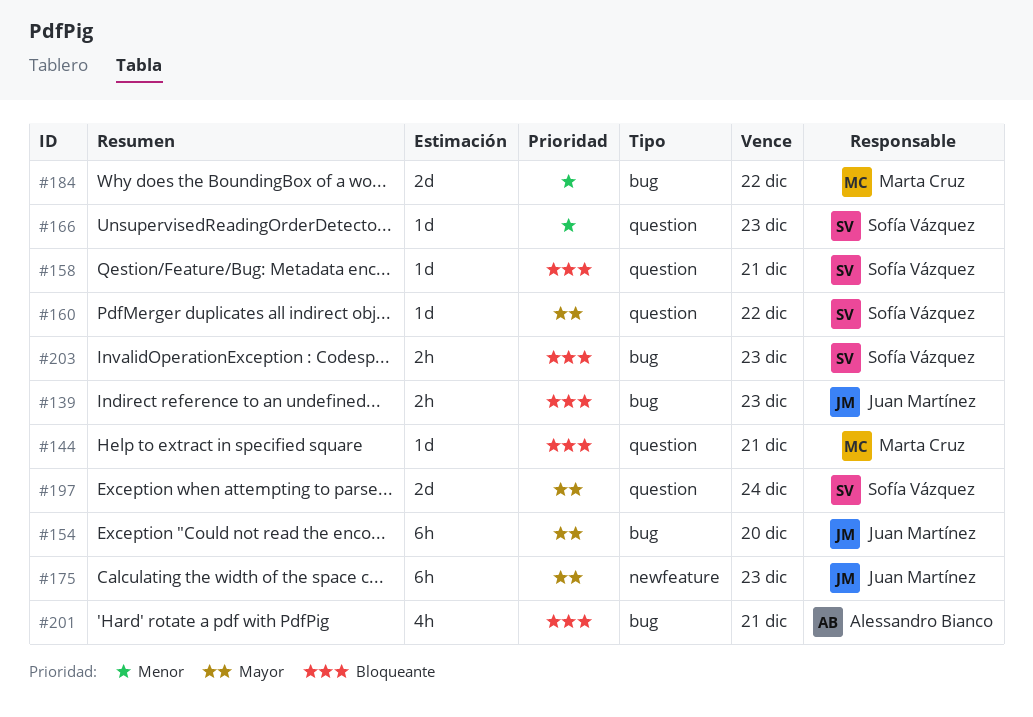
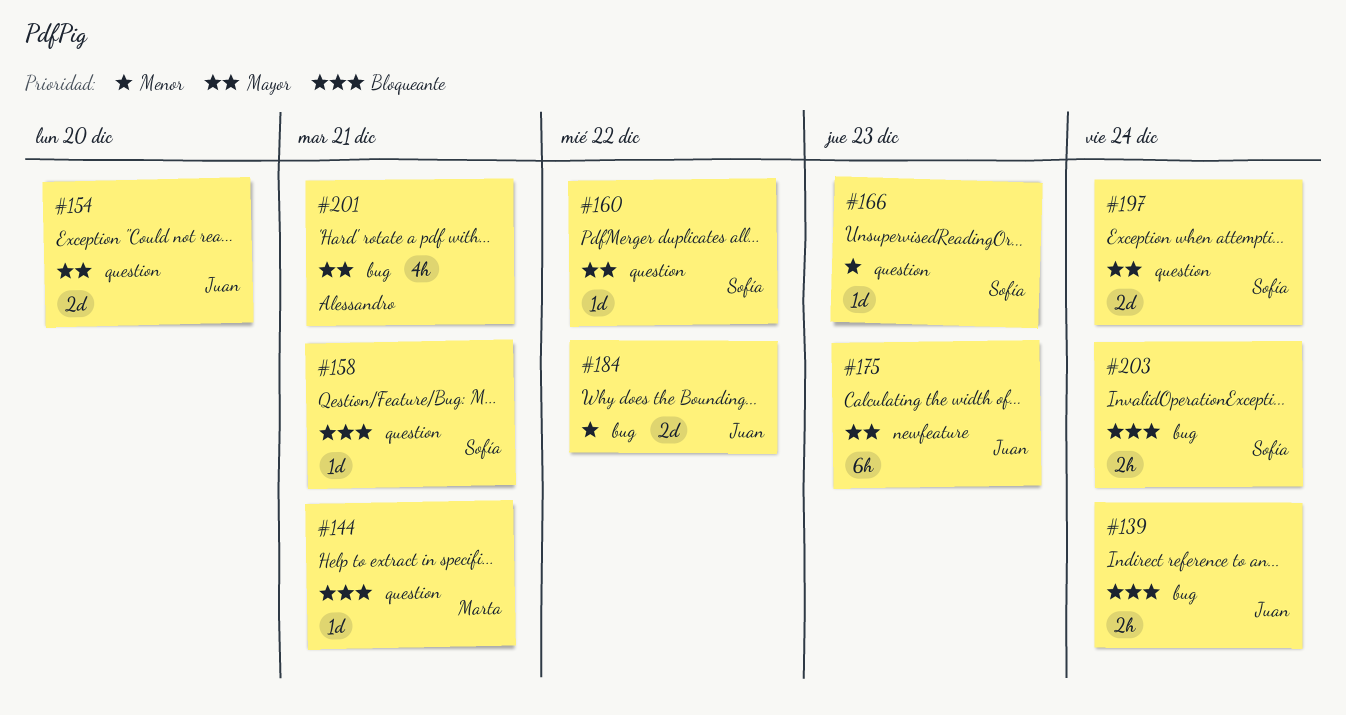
#139, due: Dec 23 -> Dec 24
#154, label: bug -> question
#154, estimate: 6h -> 2d
#184, owner: Marta Cruz -> Juan Martínez
#201, priority: Bloqueante -> Mayor
#203, due: Dec 23 -> Dec 24

